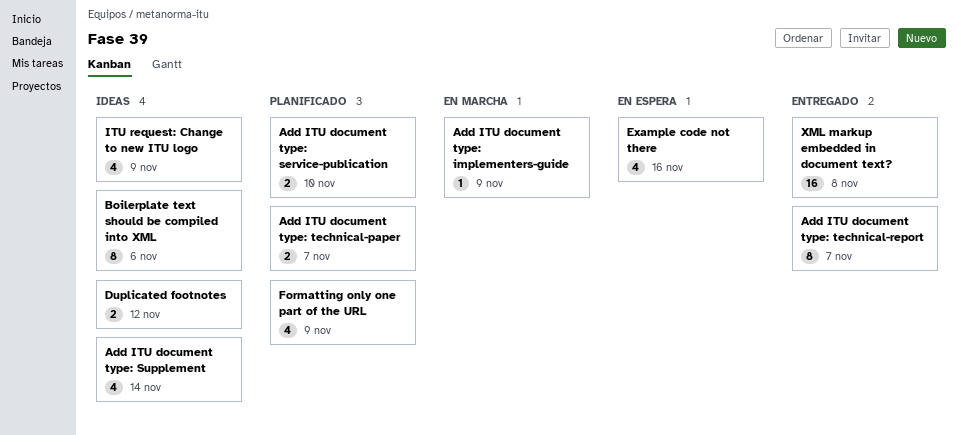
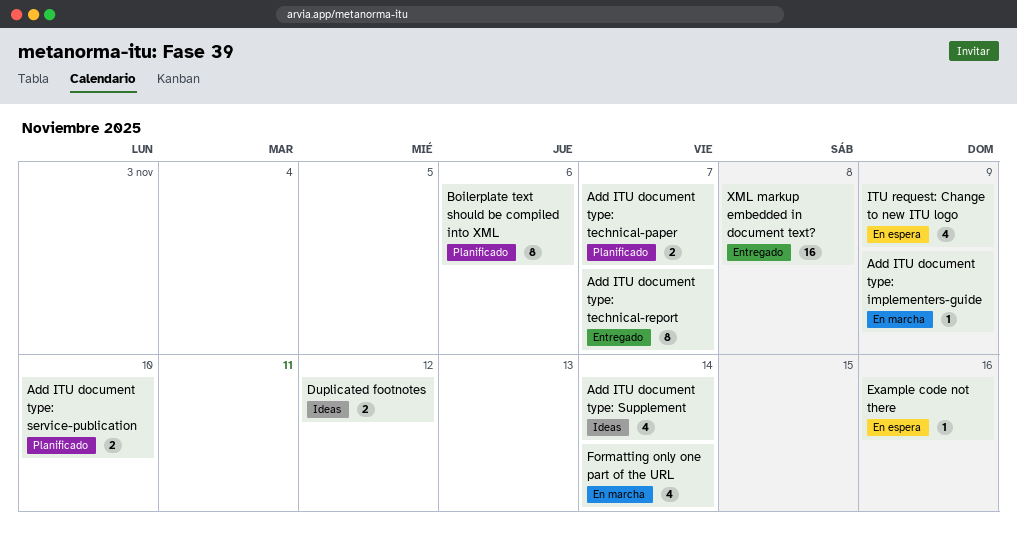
Boilerplate text should be compiled into XML, status: Ideas -> Planificado
Example code not there, estimate: 4 -> 1
Formatting only one part of the URL, status: Planificado -> En marcha
Formatting only one part of the URL, due: Nov 9 -> Nov 14
ITU request: Change to new ITU logo, status: Ideas -> En espera

